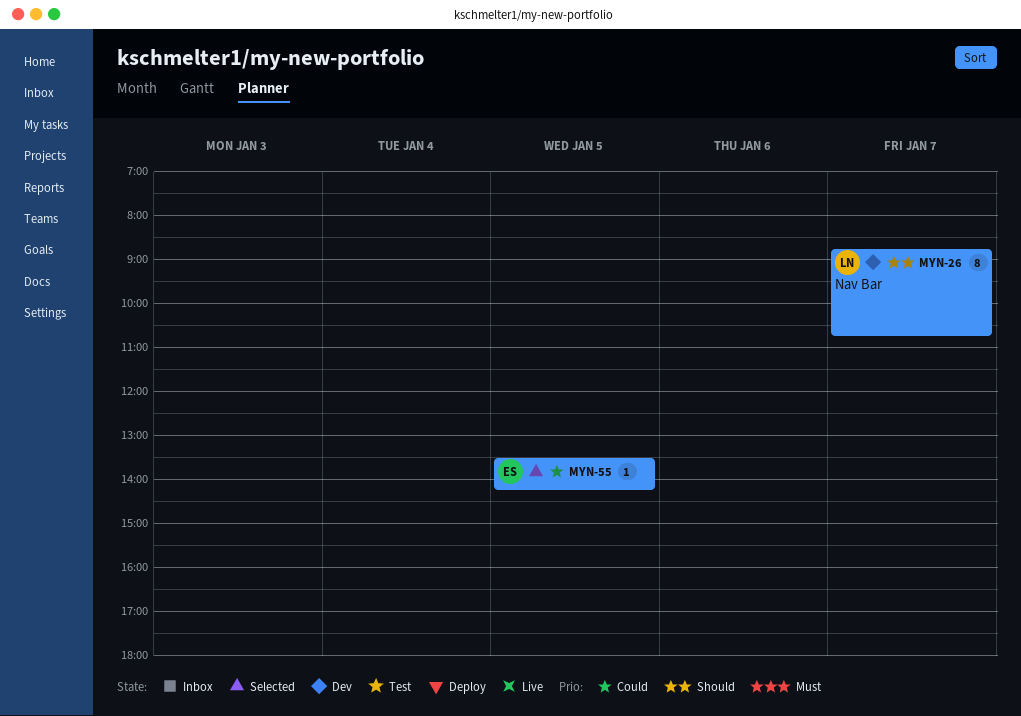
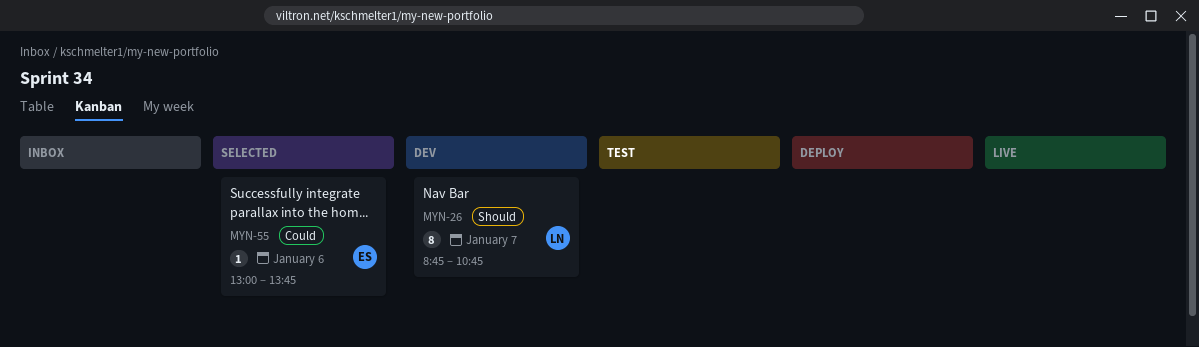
MYN-55, day: Jan 5 -> Jan 6
MYN-55, begins: 13:30 -> 13:00
MYN-55, ends: 14:15 -> 13:45

